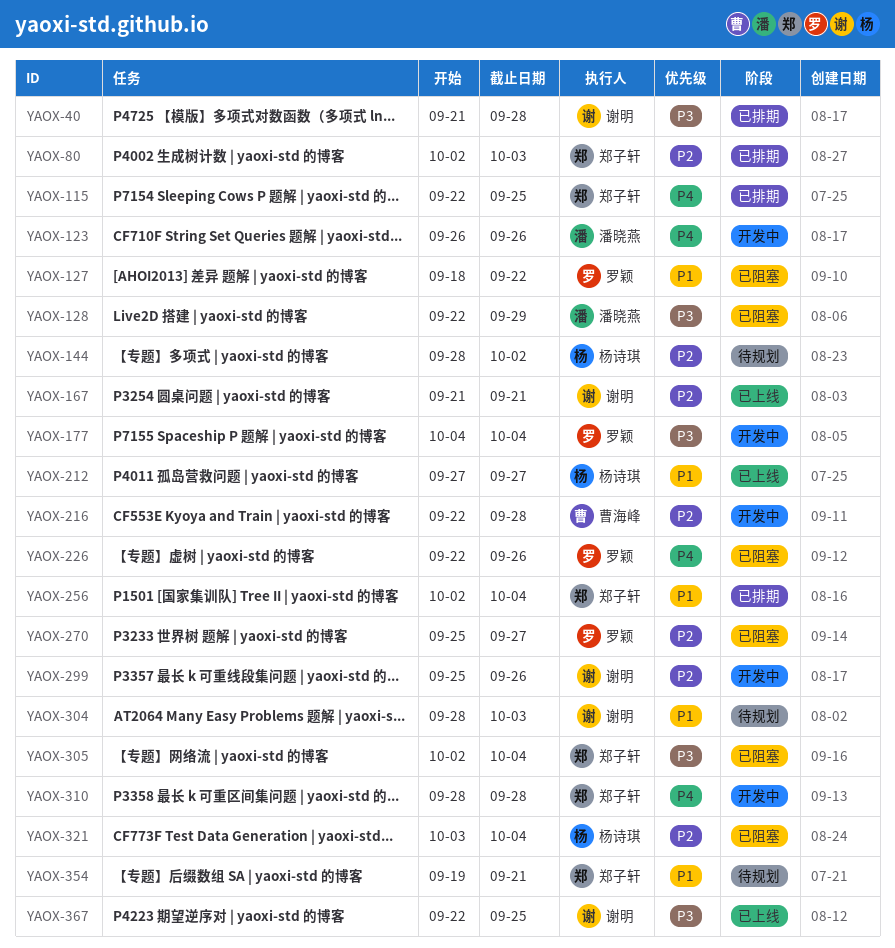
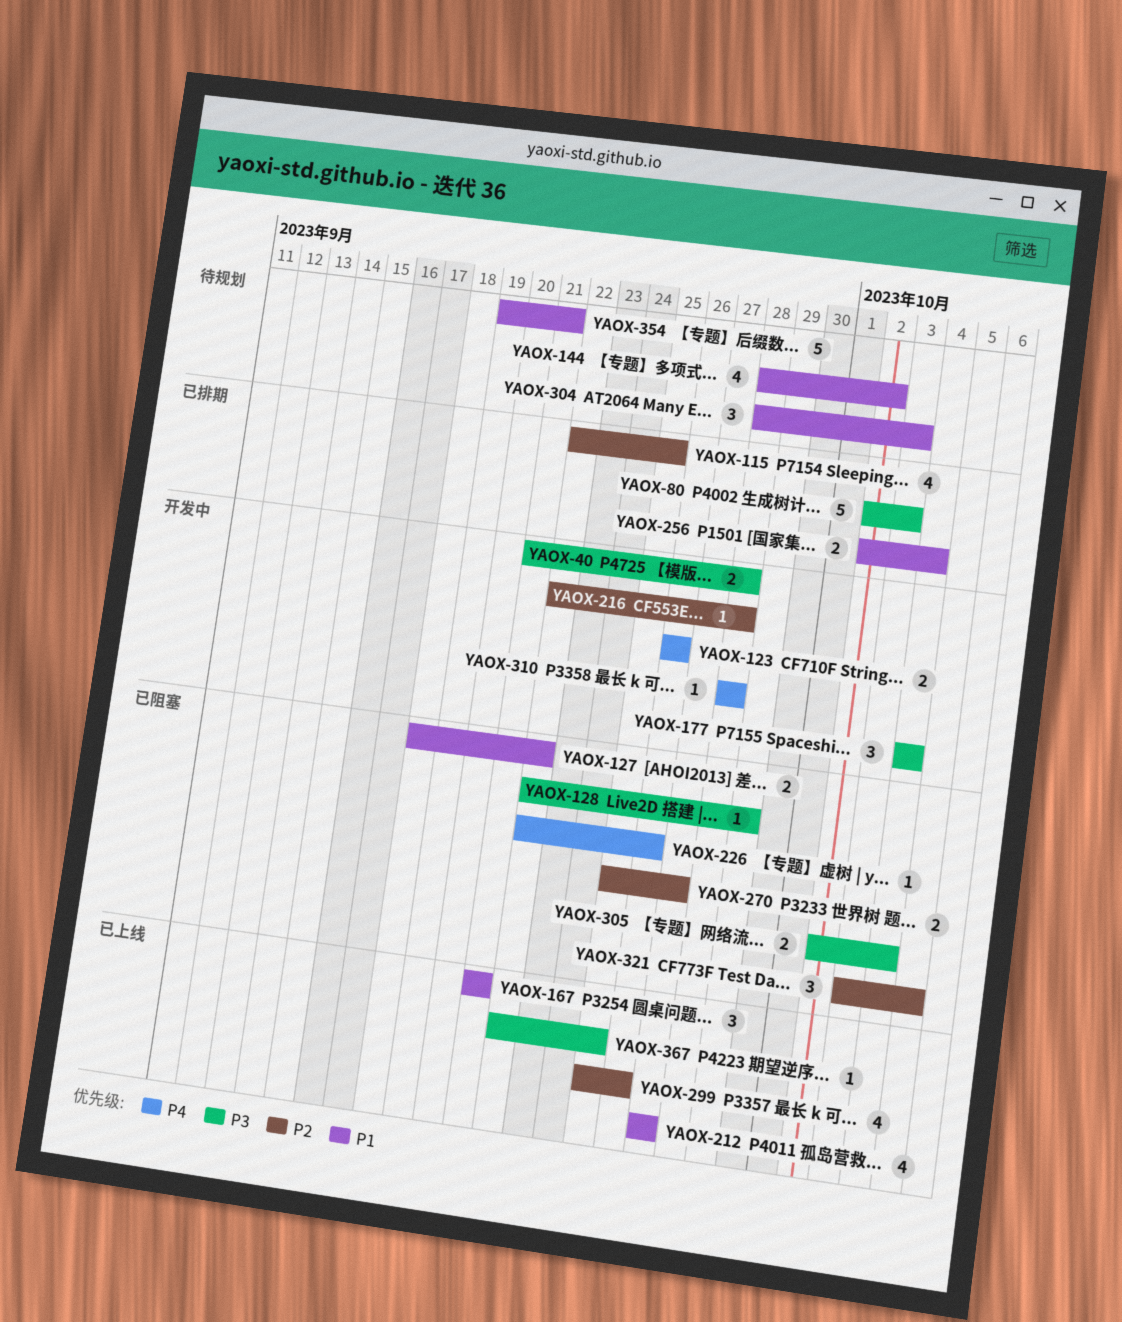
YAOX-40, status: 已排期 -> 开发中
YAOX-80, priority: P2 -> P3
YAOX-115, priority: P4 -> P2
YAOX-144, priority: P2 -> P1
YAOX-167, priority: P2 -> P1
YAOX-299, status: 开发中 -> 已上线
YAOX-321, due: Oct 4 -> Oct 5

